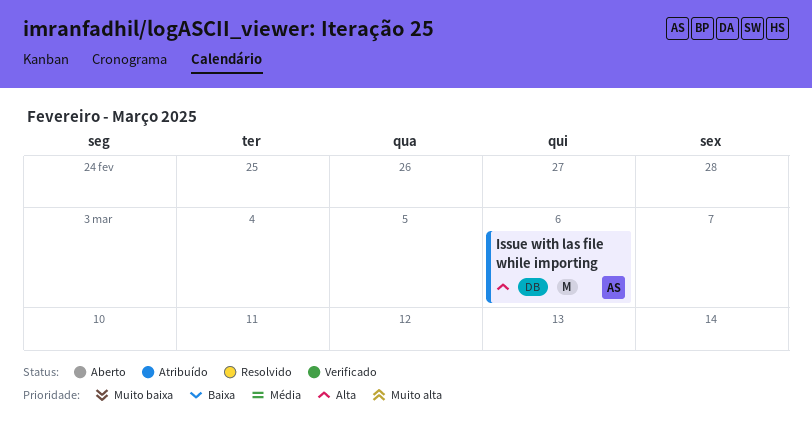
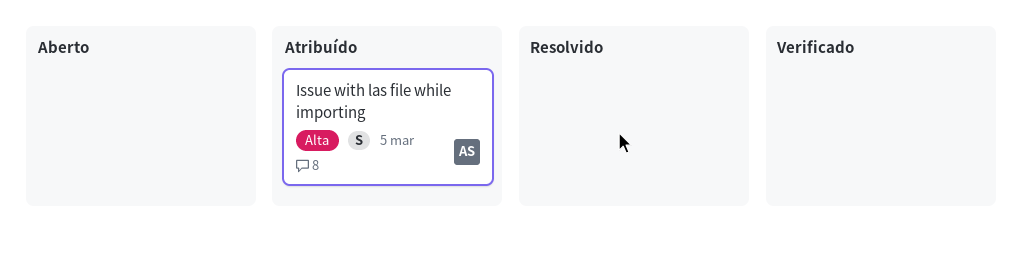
Issue with las file while importing, estimate: M -> S
Issue with las file while importing, due: Mar 6 -> Mar 5

